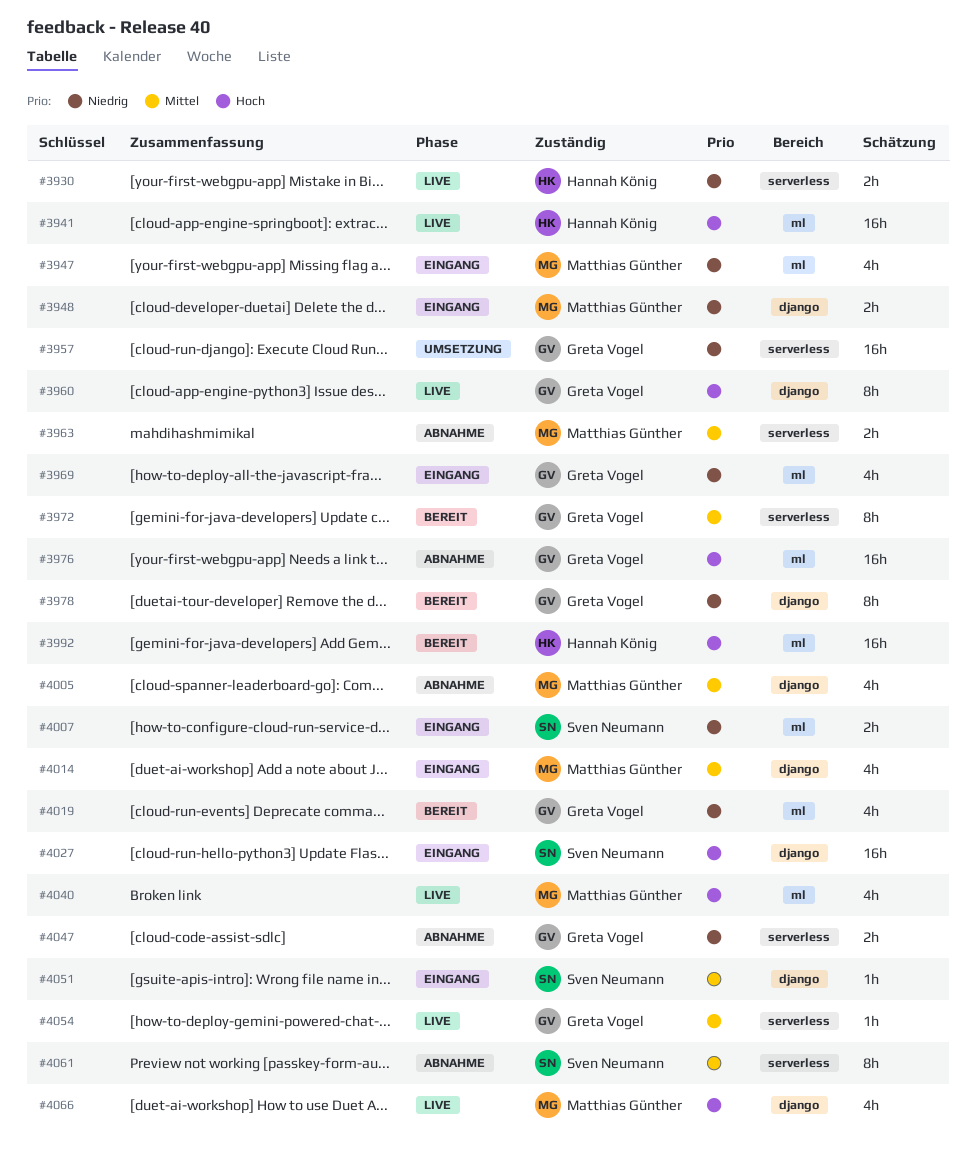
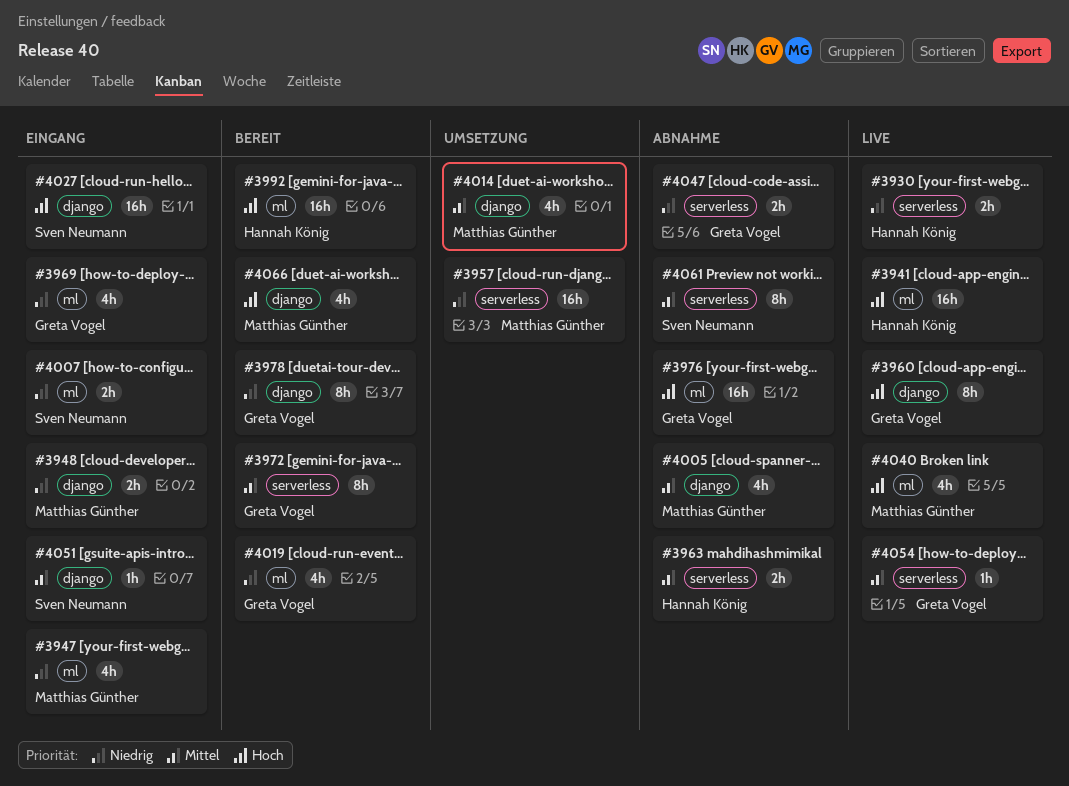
#3957, owner: Greta Vogel -> Matthias Günther
#3963, owner: Matthias Günther -> Hannah König
#4014, status: Eingang -> Umsetzung
#4066, status: Live -> Bereit

